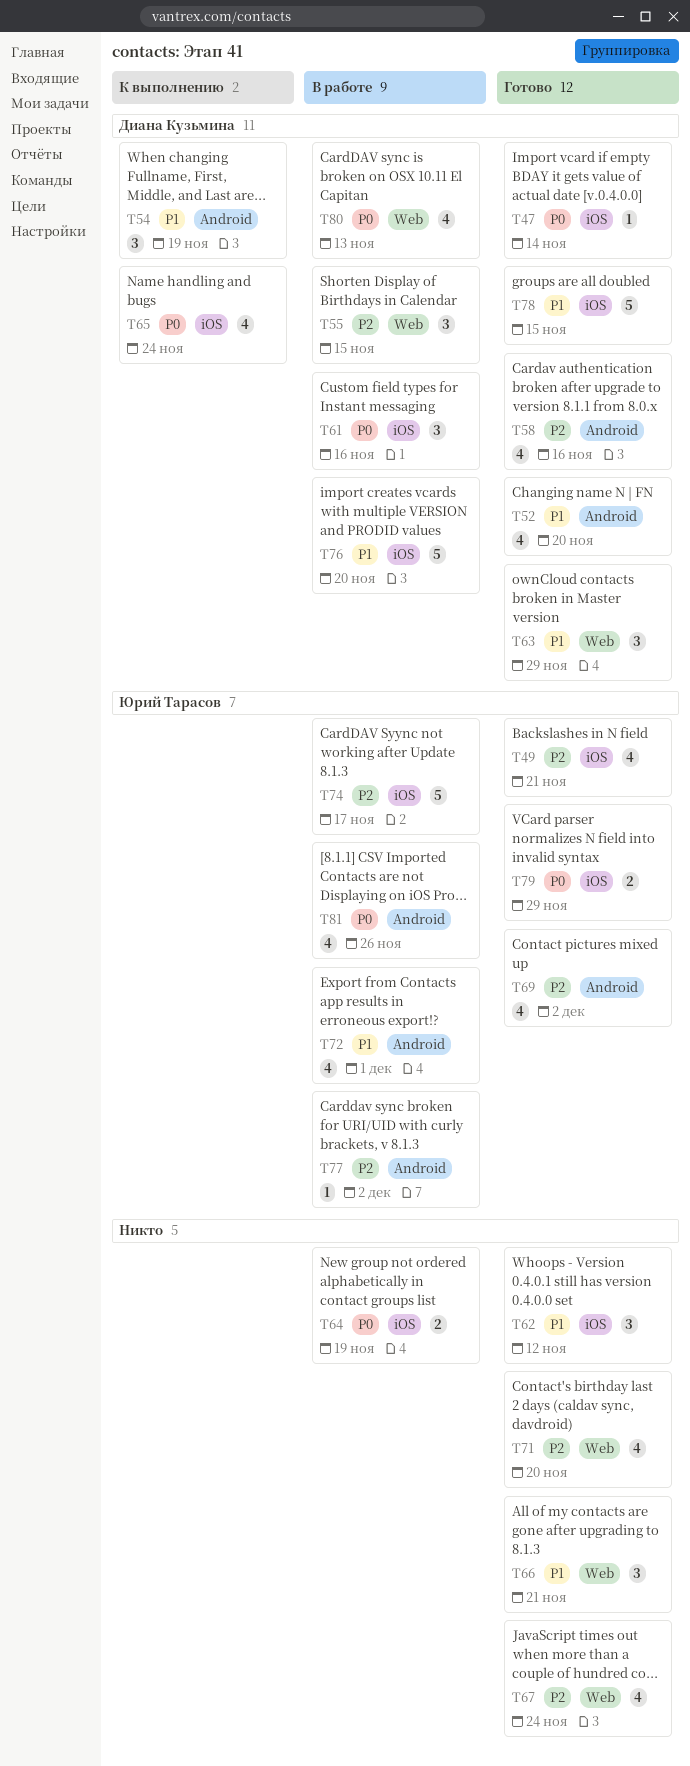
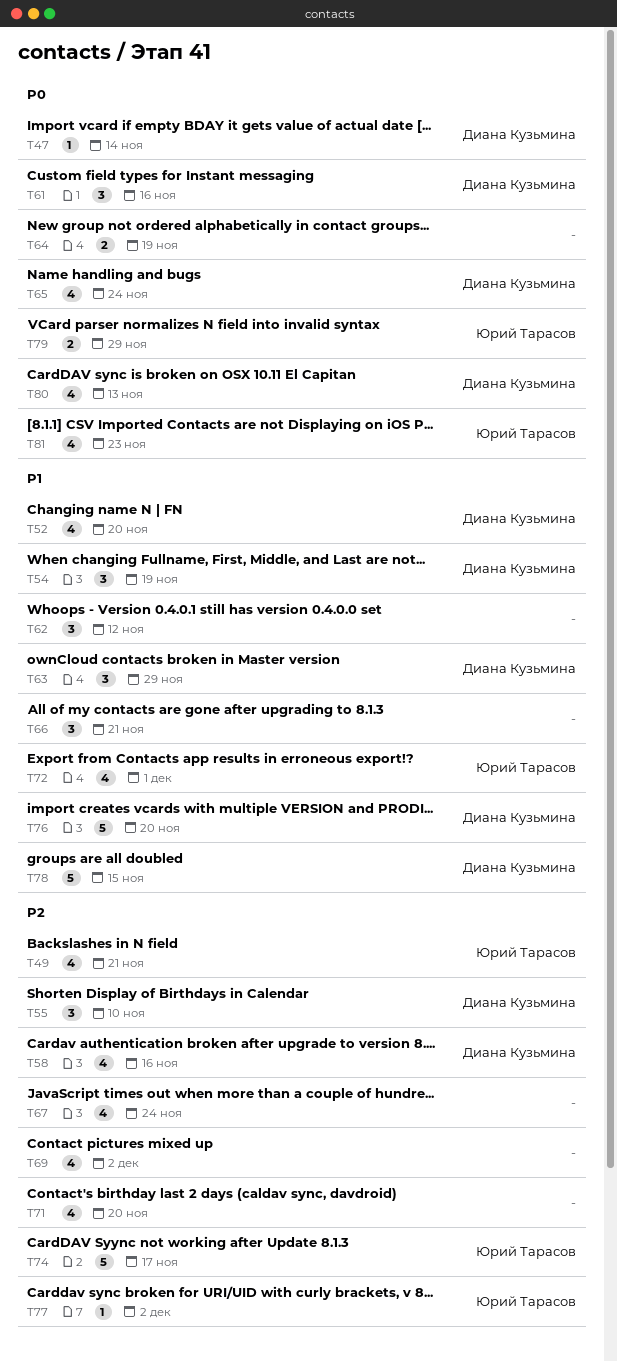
T55, due: Nov 15 -> Nov 10
T69, owner: Юрий Тарасов -> none
T81, due: Nov 26 -> Nov 23

